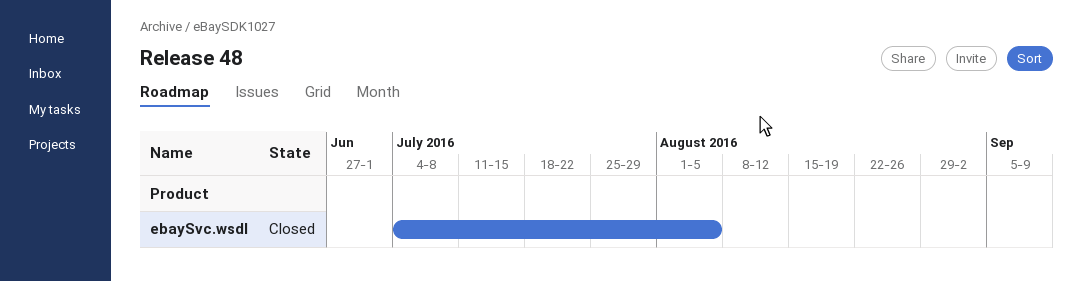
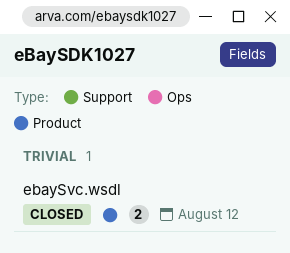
ebaySvc.wsdl, due: Aug 5 -> Aug 12

